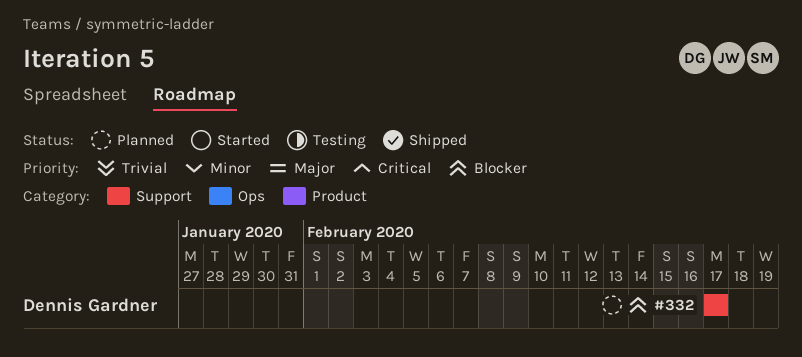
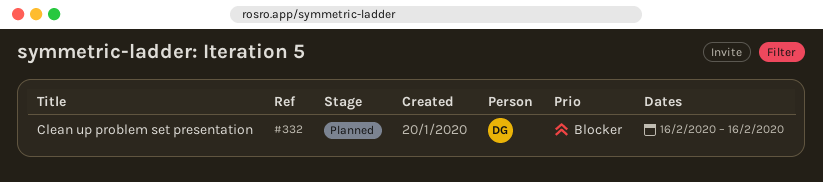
#332, start: Feb 17 -> Feb 16
#332, due: Feb 17 -> Feb 16

